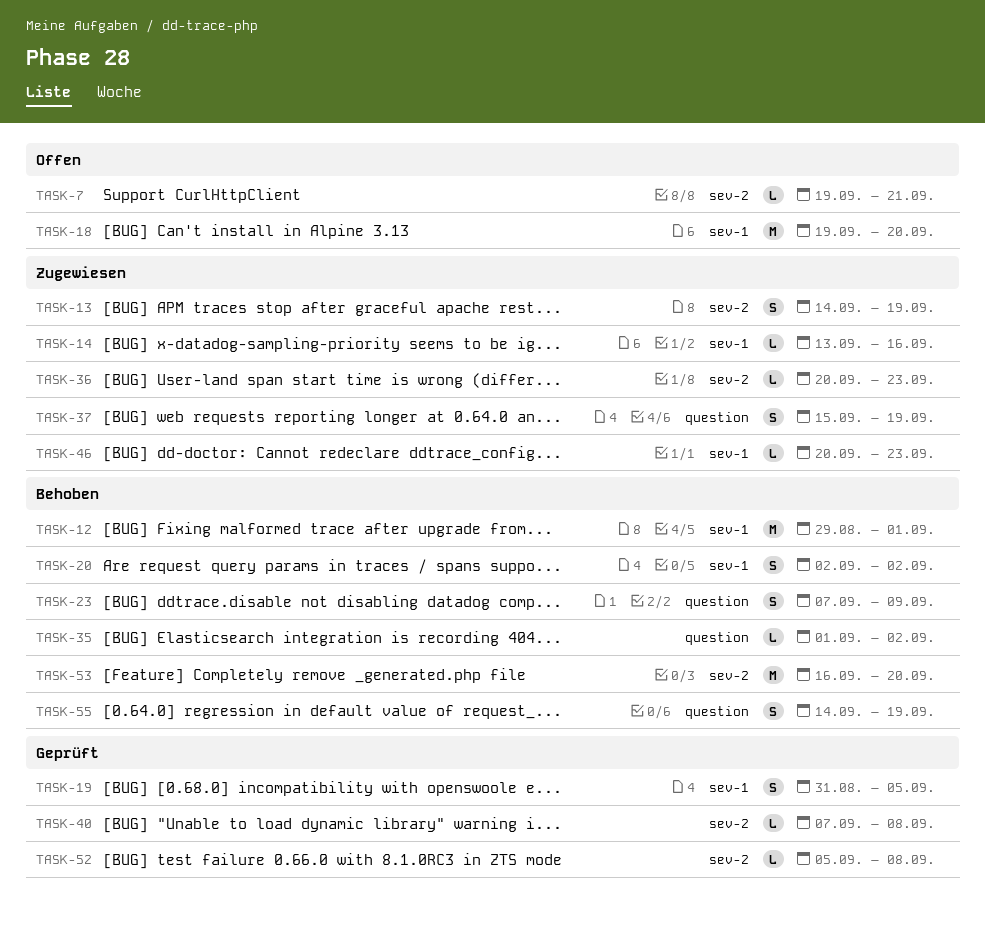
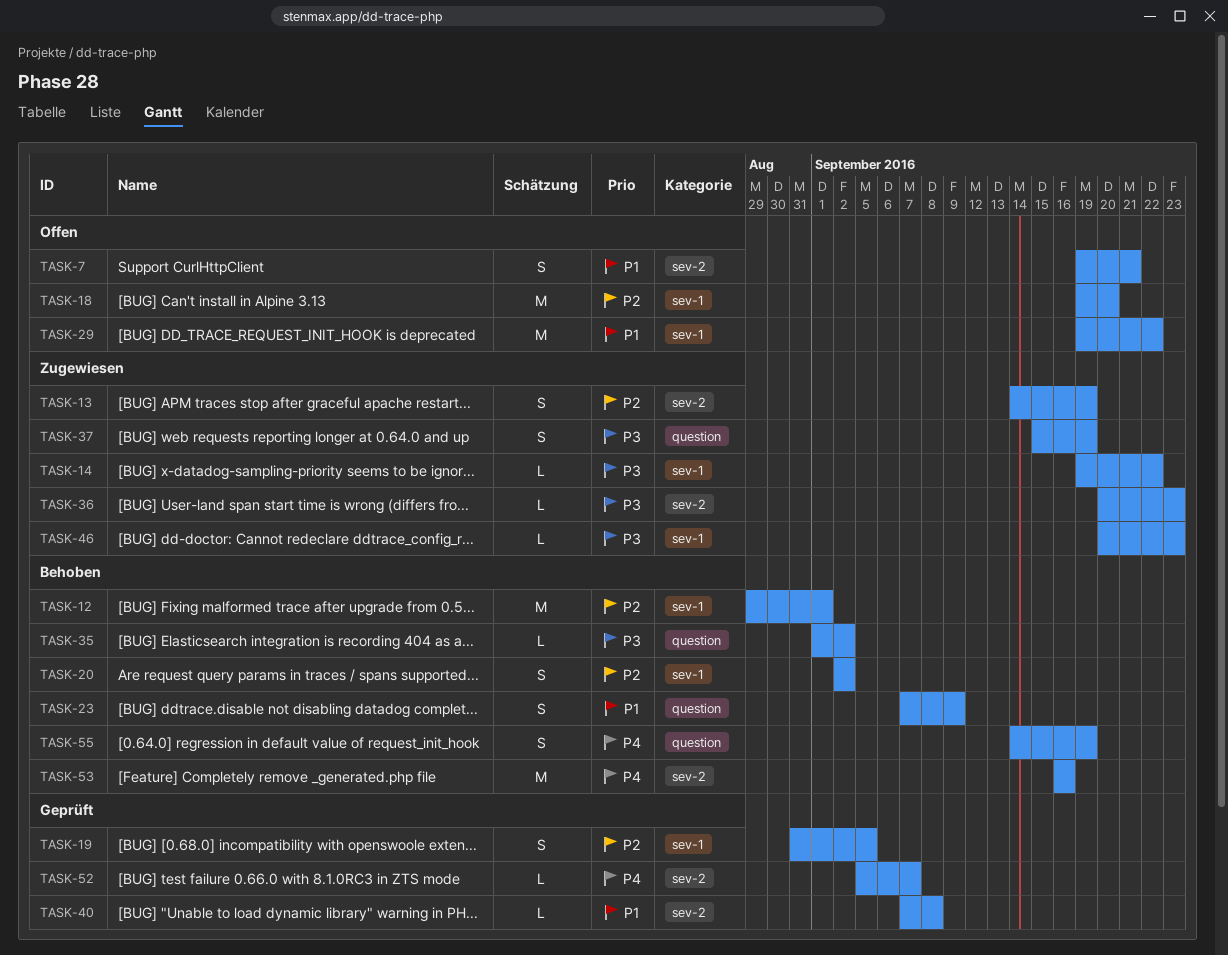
TASK-7, estimate: L -> S
TASK-14, start: Sep 13 -> Sep 19
TASK-14, due: Sep 16 -> Sep 22
TASK-29: none -> present
TASK-52, due: Sep 8 -> Sep 7
TASK-53, due: Sep 20 -> Sep 16

